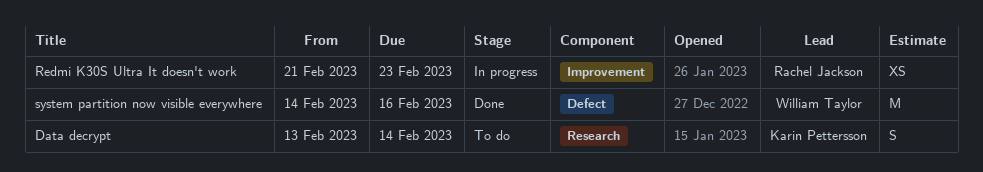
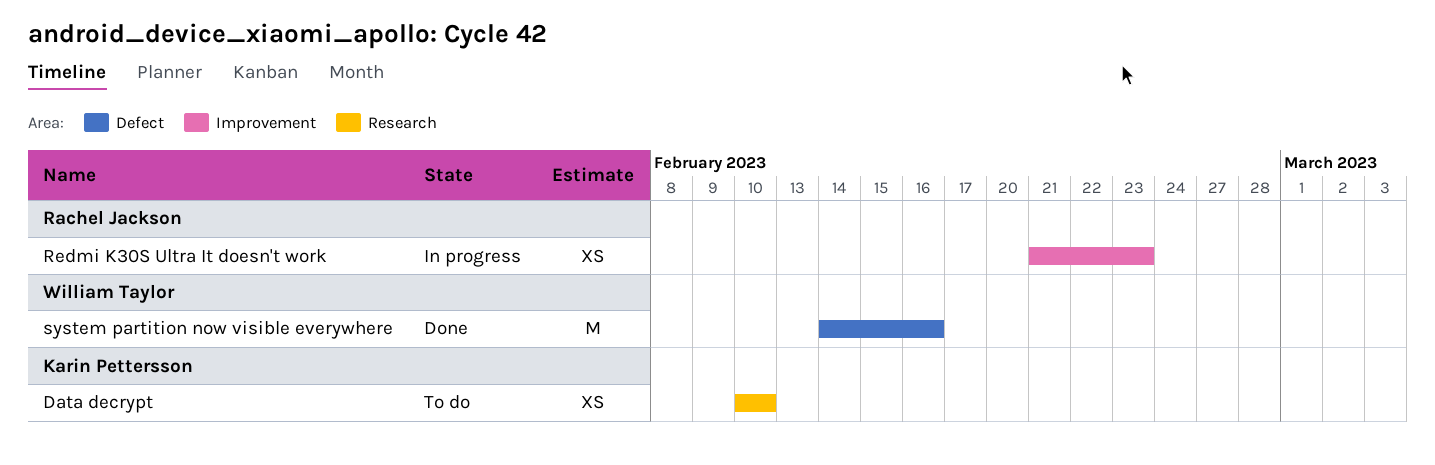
Data decrypt, estimate: S -> XS
Data decrypt, start: Feb 13 -> Feb 10
Data decrypt, due: Feb 14 -> Feb 10

